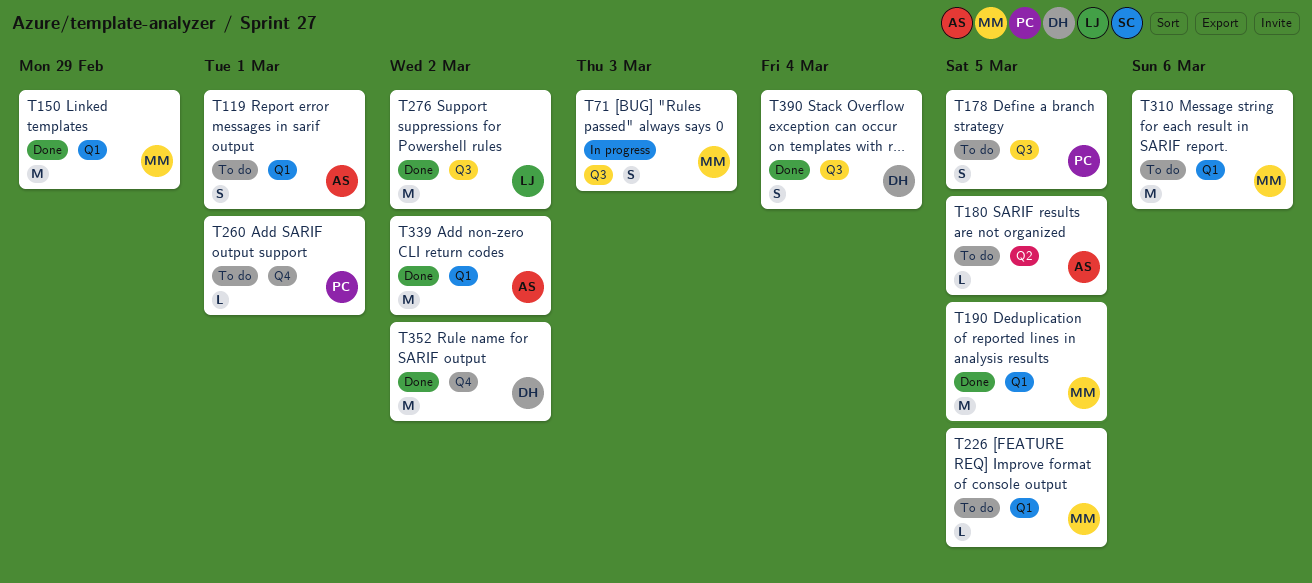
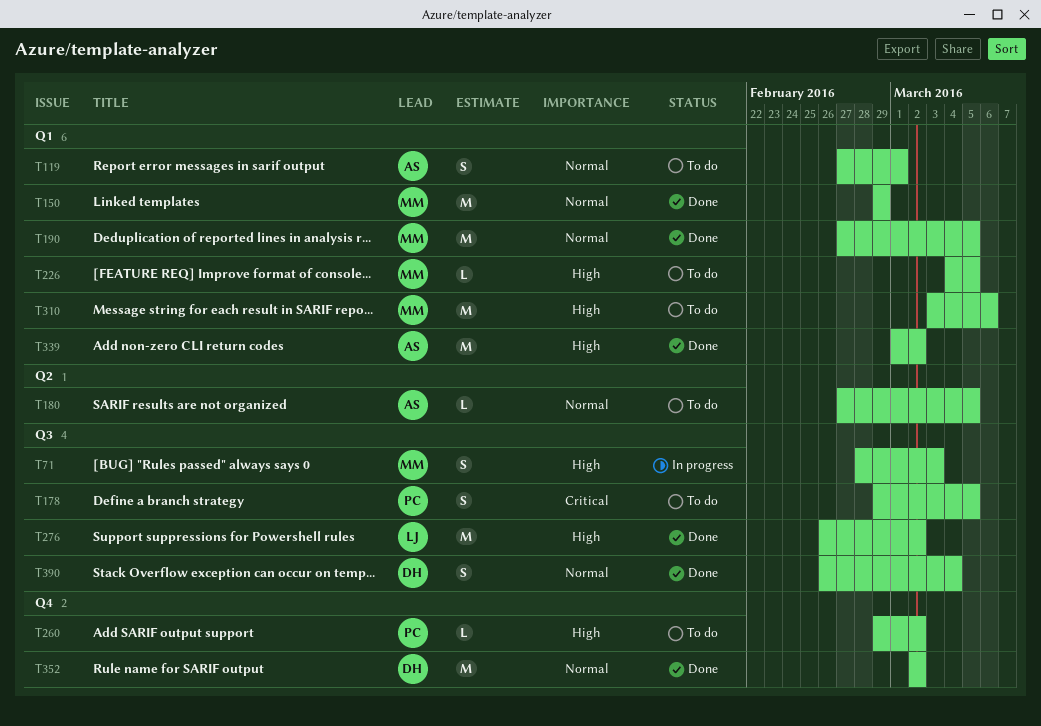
T260, due: Mar 1 -> Mar 2

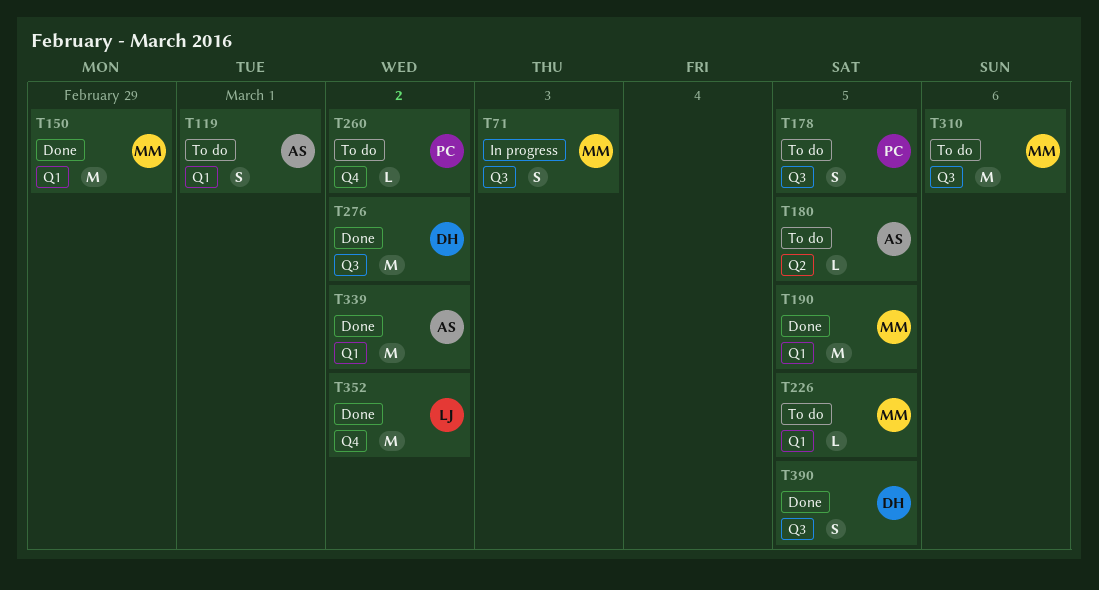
T276, owner: LJ -> DH
T310, label: Q1 -> Q3
T352, owner: DH -> LJ
T390, due: Mar 4 -> Mar 5

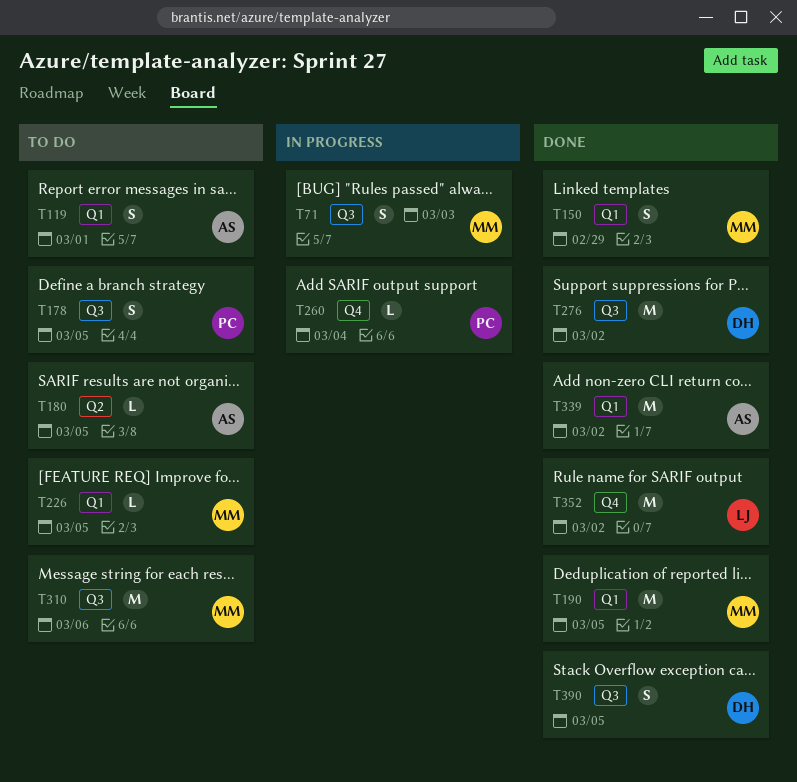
T150, estimate: M -> S
T260, status: To do -> In progress
T260, due: Mar 2 -> Mar 4

